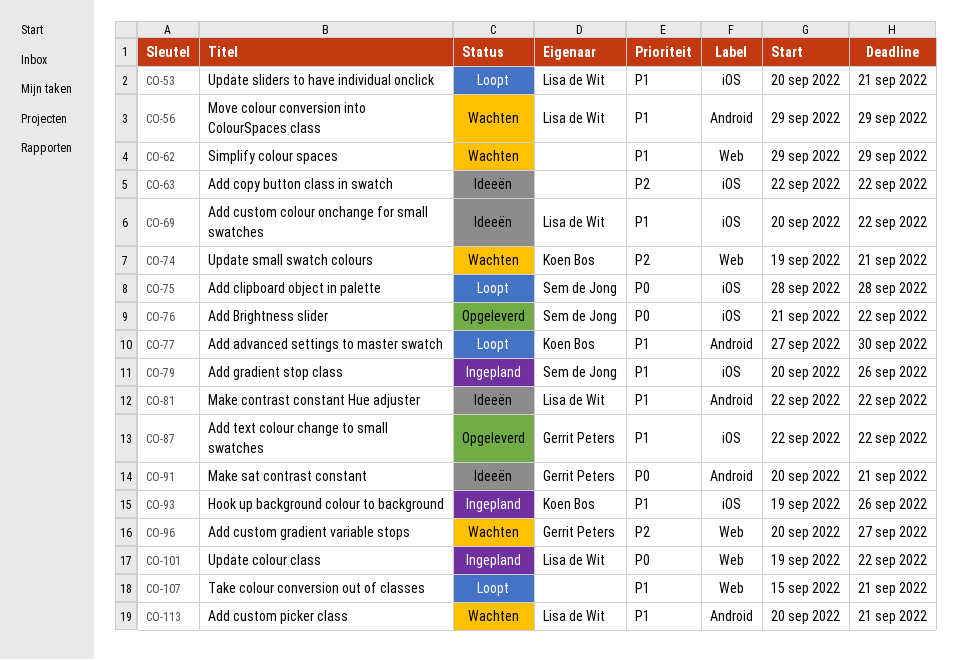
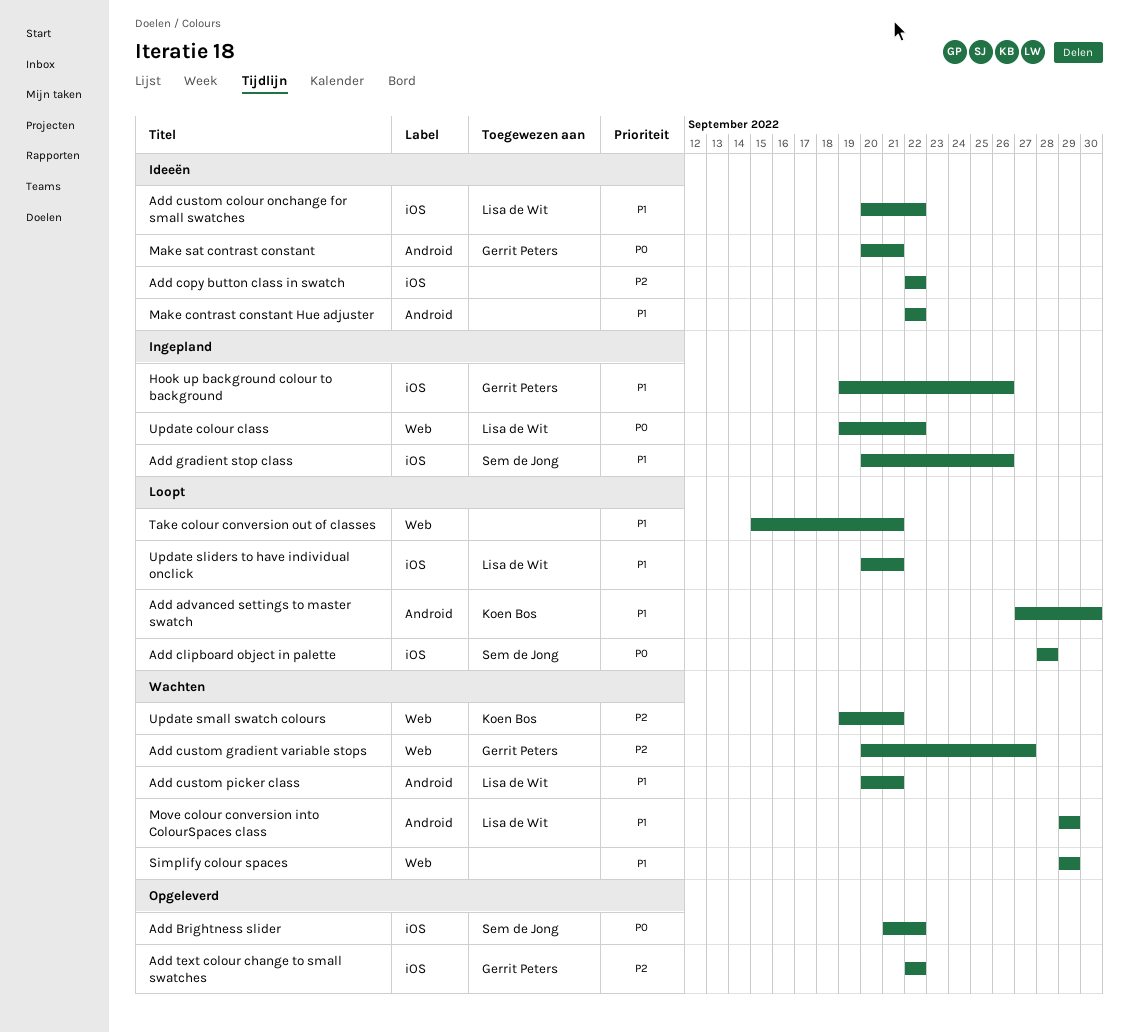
Add text colour change to small swatches, priority: P1 -> P2
Hook up background colour to background, owner: Koen Bos -> Gerrit Peters
Make contrast constant Hue adjuster, owner: Lisa de Wit -> none

